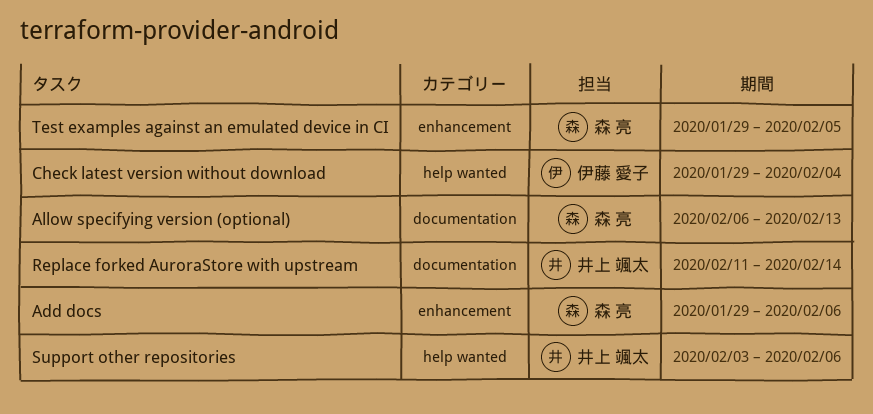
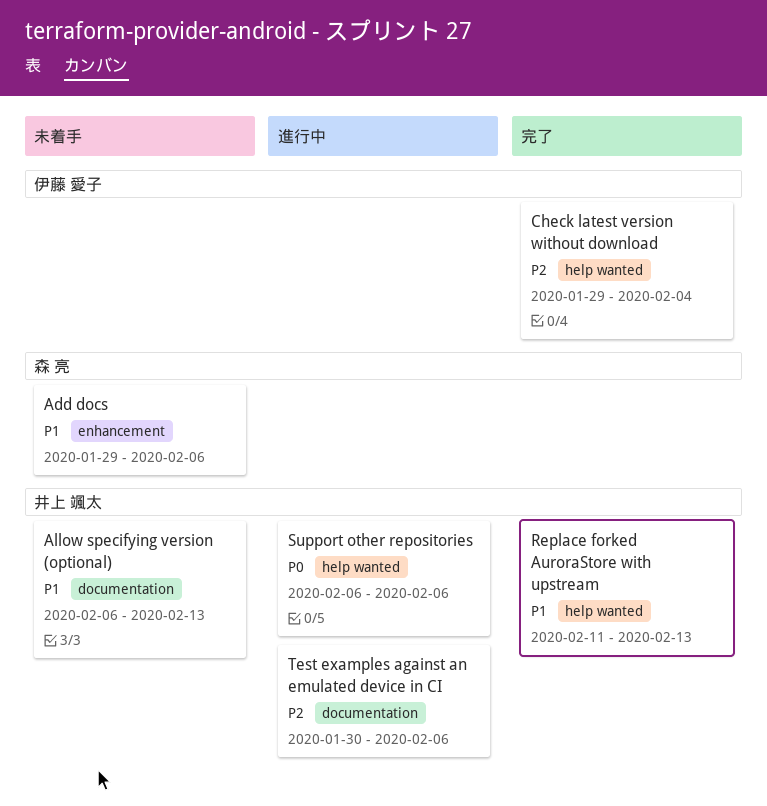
Allow specifying version (optional), owner: 森 亮 -> 井上 颯太
Replace forked AuroraStore with upstream, label: documentation -> help wanted
Replace forked AuroraStore with upstream, due: Feb 14 -> Feb 13
Support other repositories, start: Feb 3 -> Feb 6
Test examples against an emulated device in CI, owner: 森 亮 -> 井上 颯太
Test examples against an emulated device in CI, label: enhancement -> documentation
Test examples against an emulated device in CI, start: Jan 29 -> Jan 30
Test examples against an emulated device in CI, due: Feb 5 -> Feb 6

